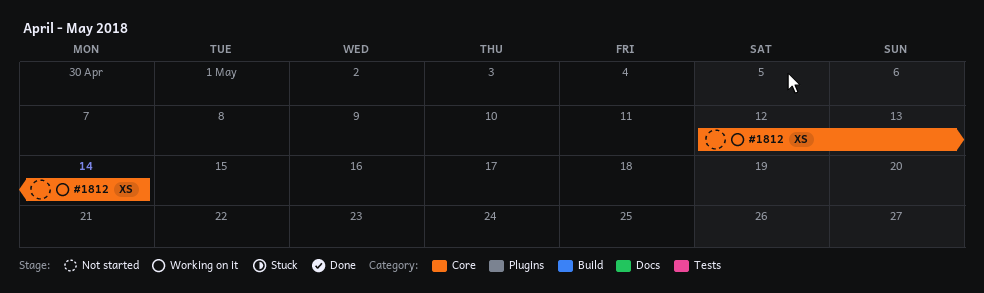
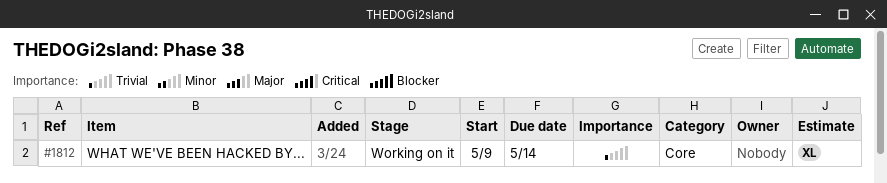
#1812, estimate: XS -> XL
#1812, start: May 12 -> May 9

